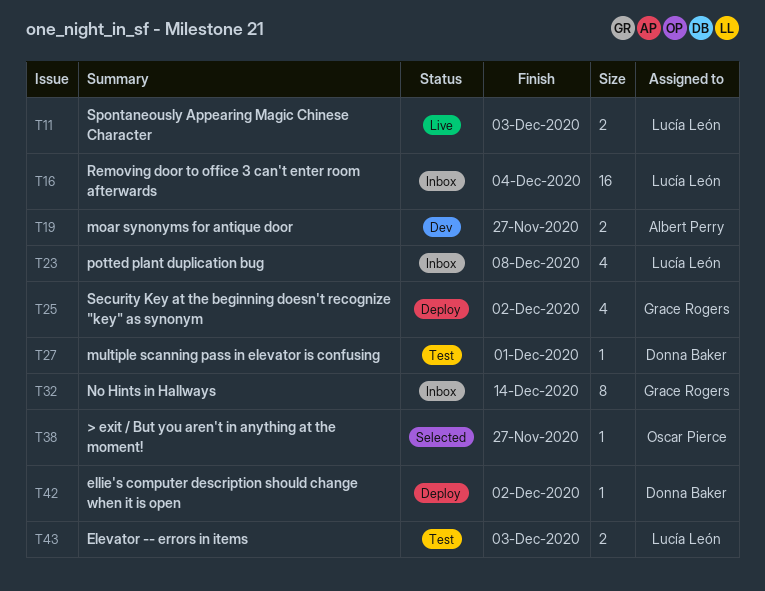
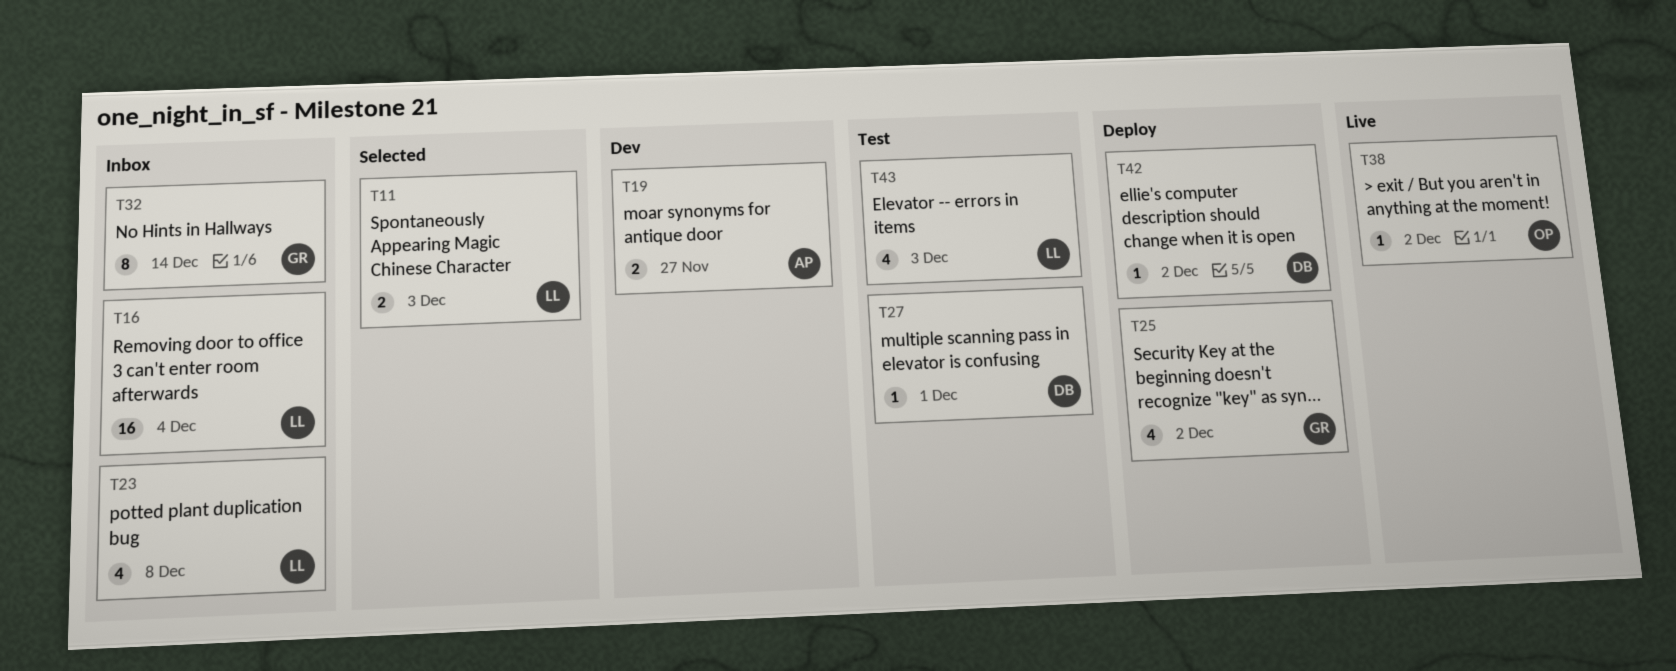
T11, status: Live -> Selected
T38, status: Selected -> Live
T38, due: Nov 27 -> Dec 2
T43, estimate: 2 -> 4

